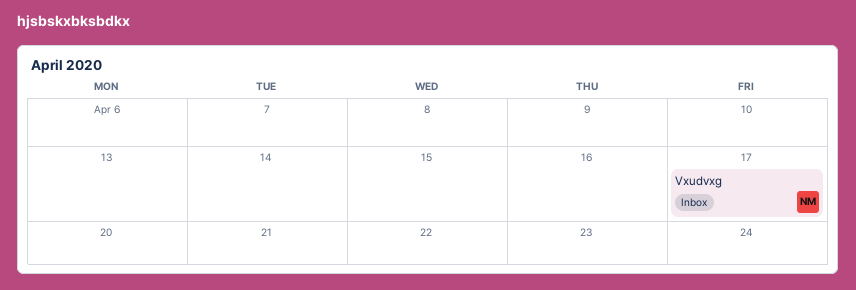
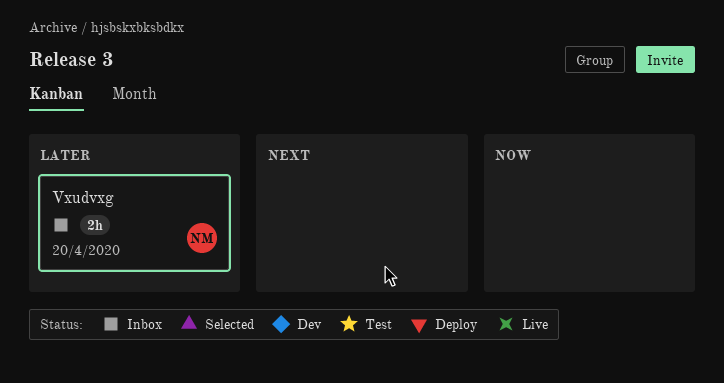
Vxudvxg, due: Apr 17 -> Apr 20

